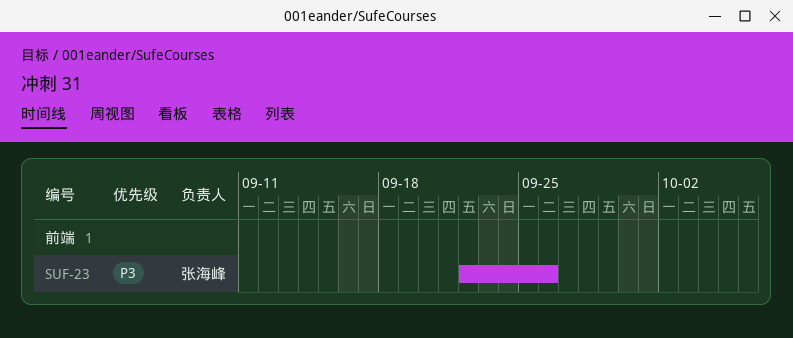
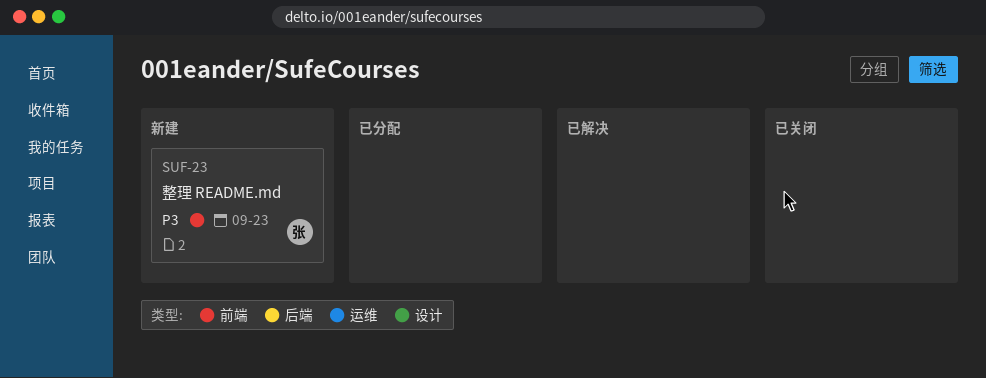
SUF-23, due: Sep 26 -> Sep 23

